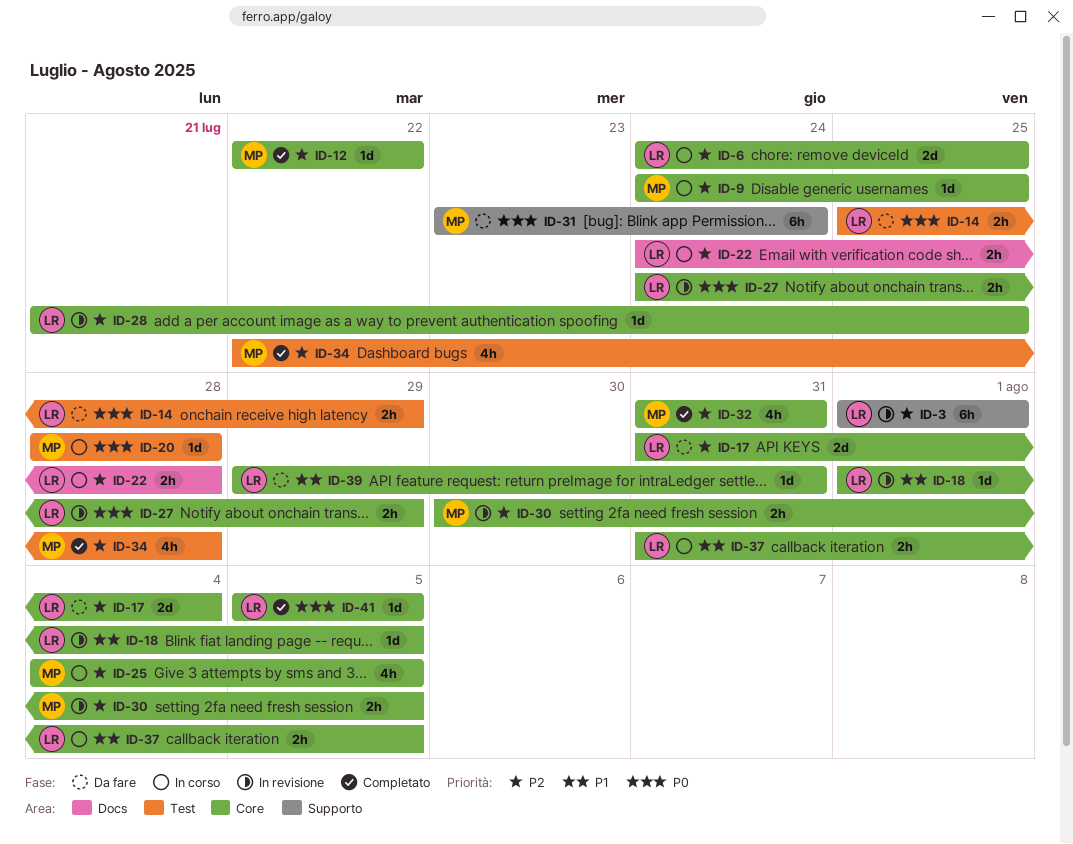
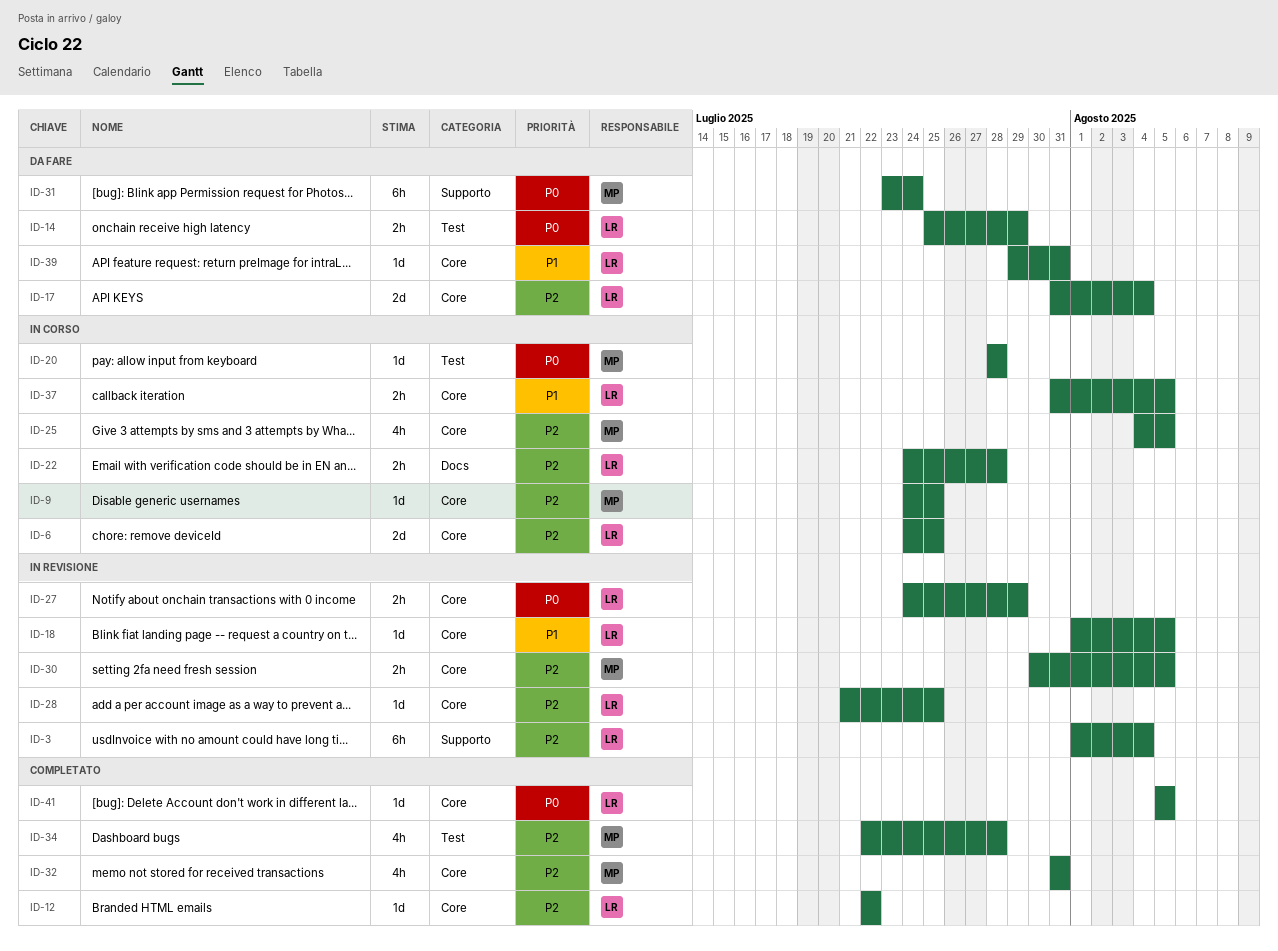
ID-3, due: Aug 1 -> Aug 4
ID-12, owner: MP -> LR

